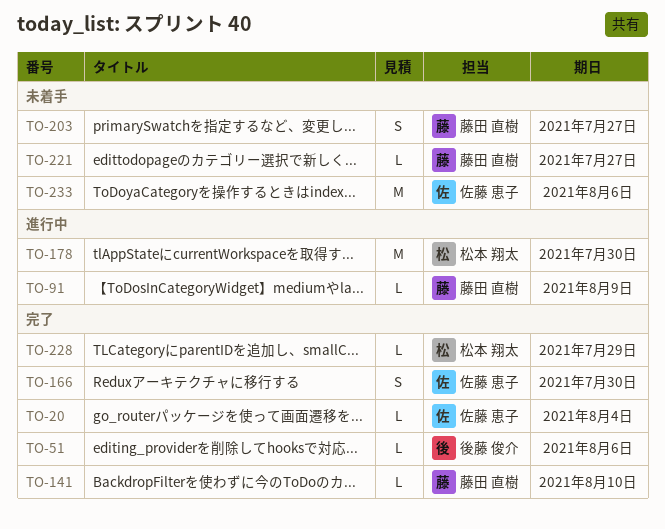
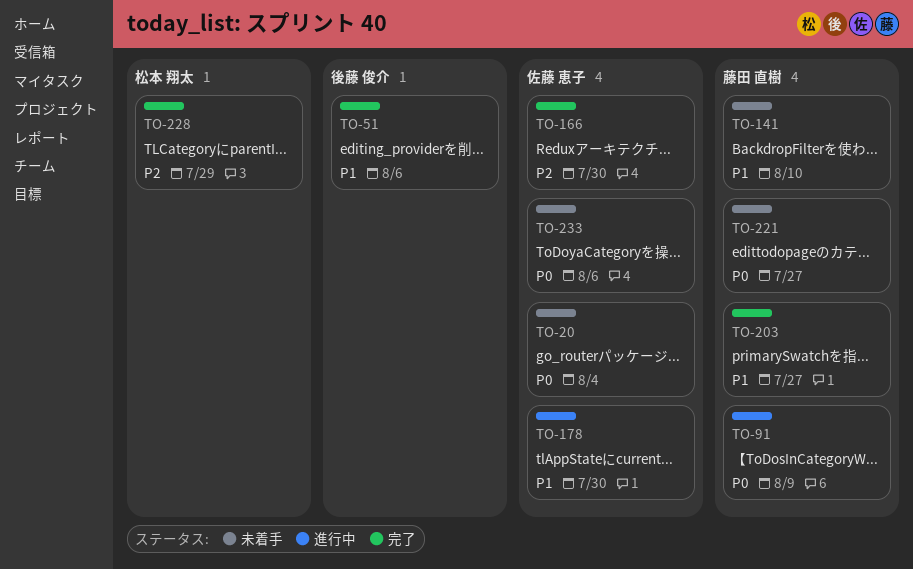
TO-20, status: 完了 -> 未着手
TO-141, status: 完了 -> 未着手
TO-178, owner: 松本 翔太 -> 佐藤 恵子
TO-203, status: 未着手 -> 完了

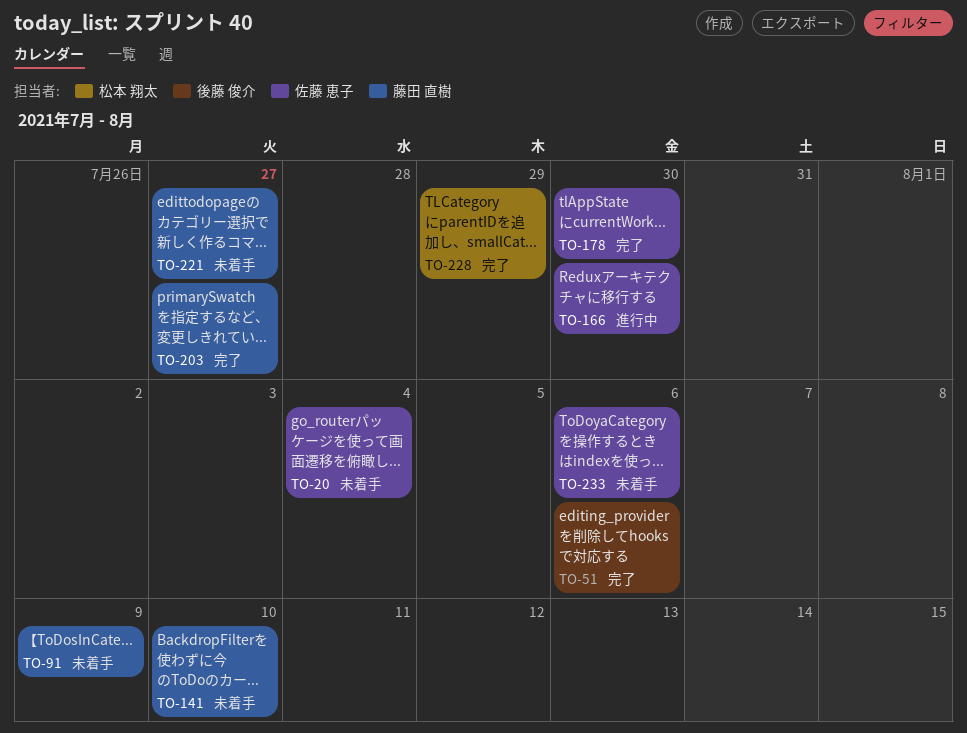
TO-91, status: 進行中 -> 未着手
TO-166, status: 完了 -> 進行中
TO-178, status: 進行中 -> 完了

